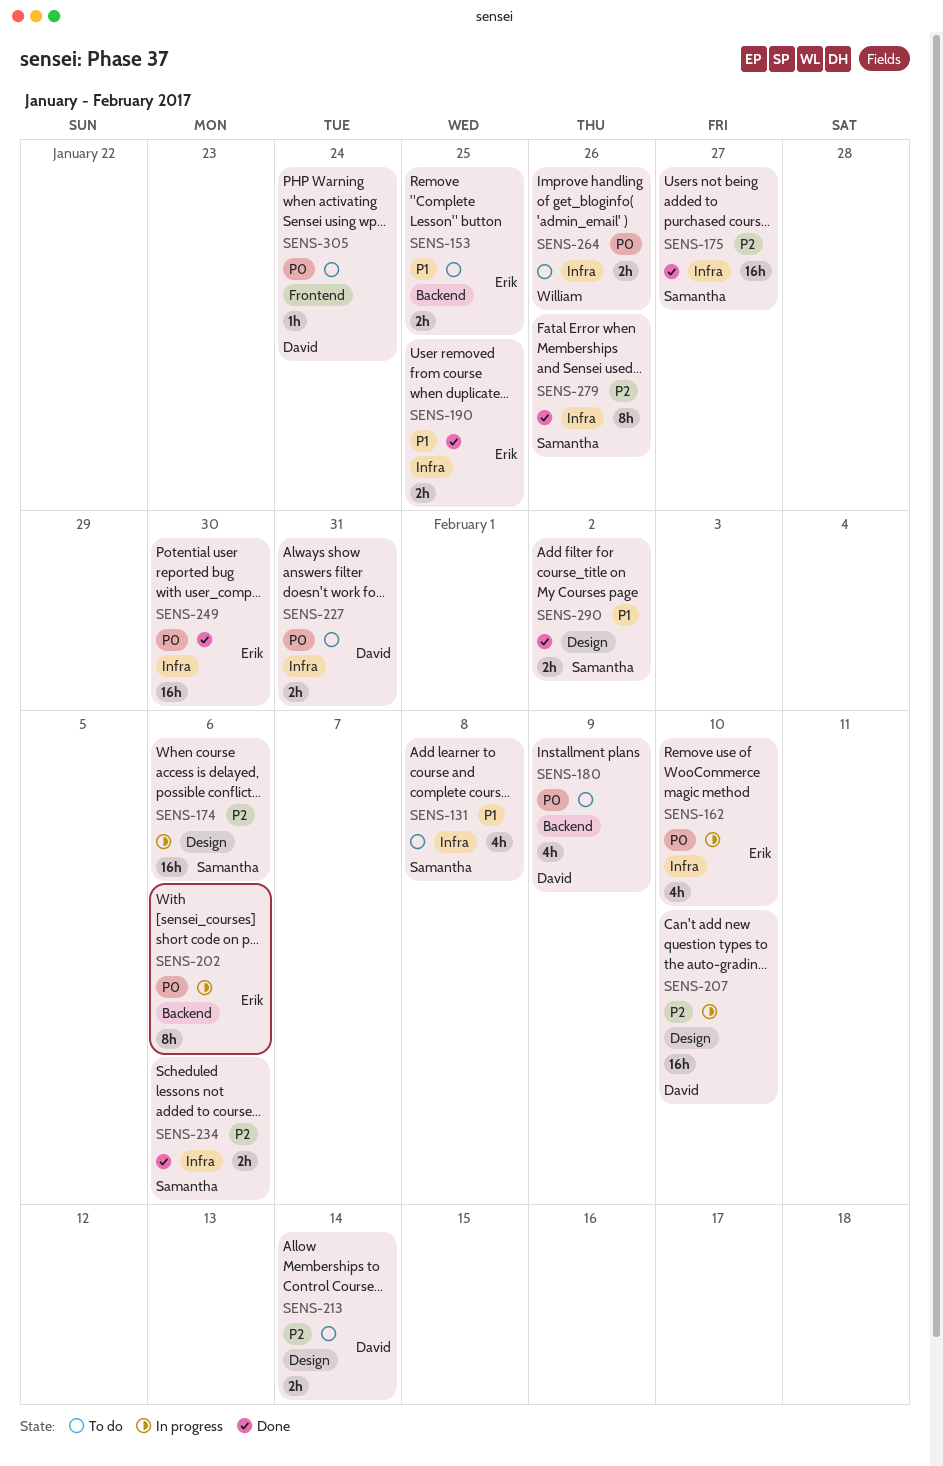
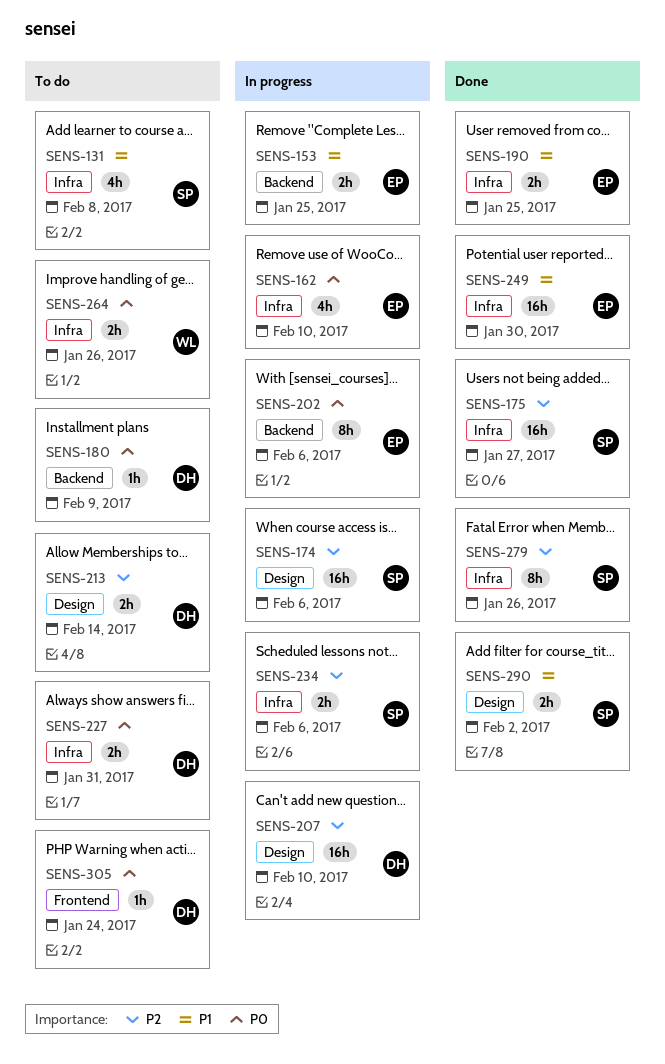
SENS-153, status: To do -> In progress
SENS-180, estimate: 4h -> 1h
SENS-234, status: Done -> In progress
SENS-249, priority: P0 -> P1

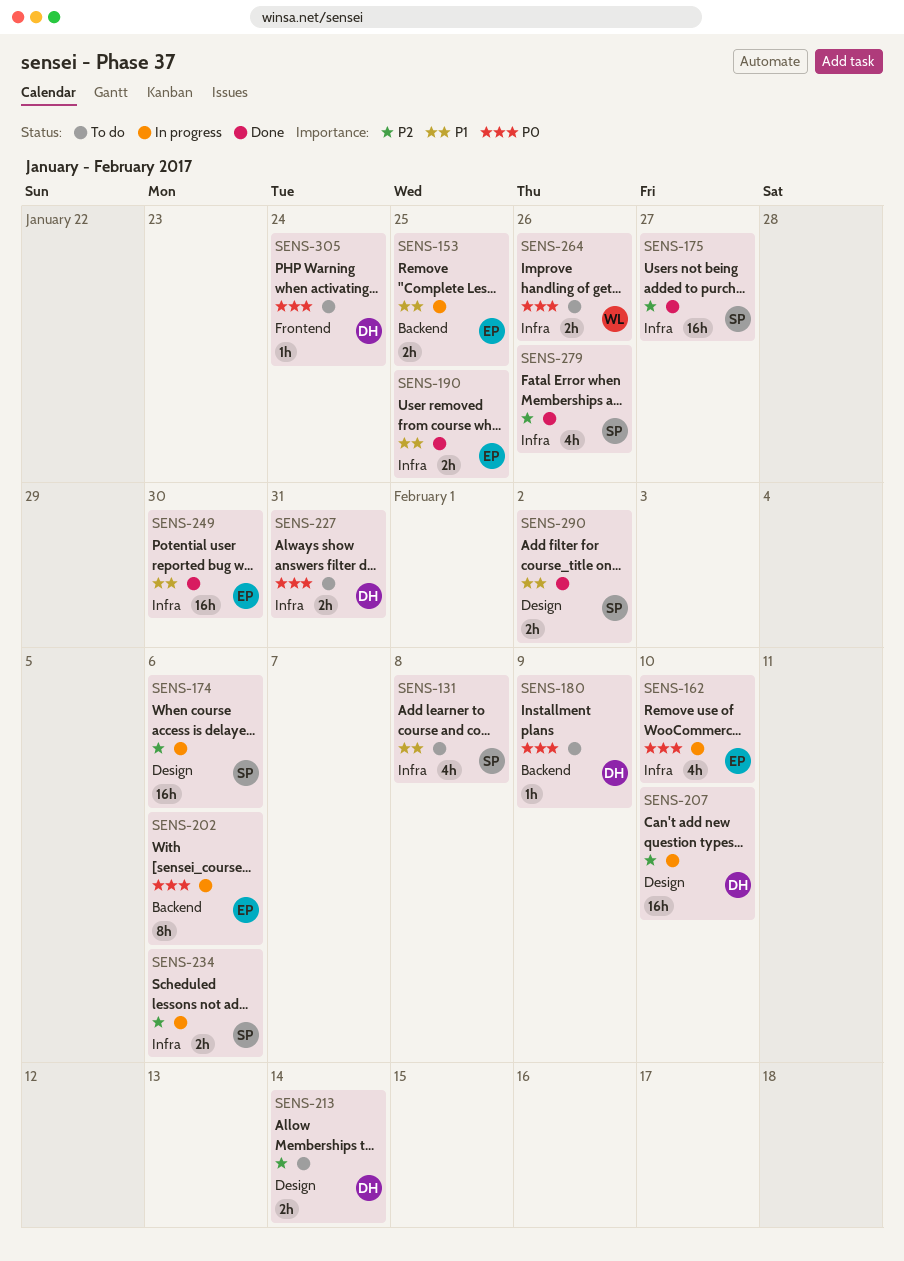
SENS-279, estimate: 8h -> 4h

